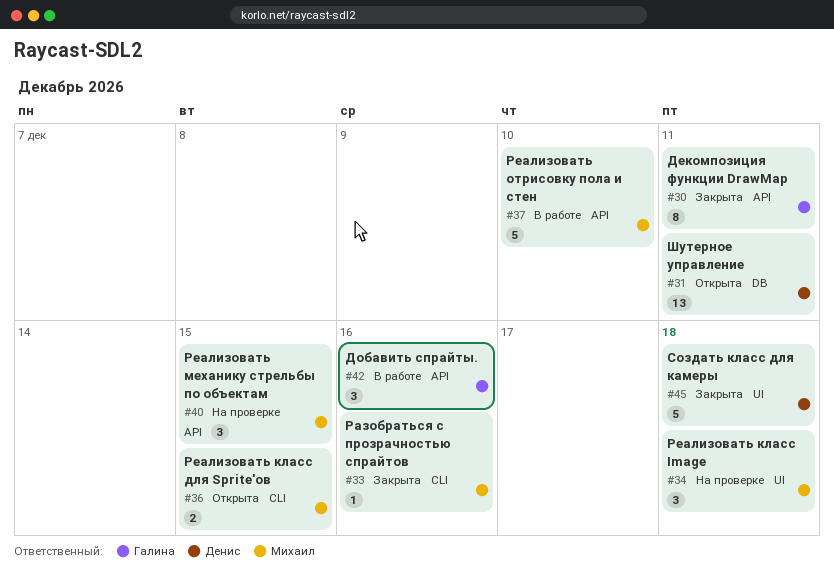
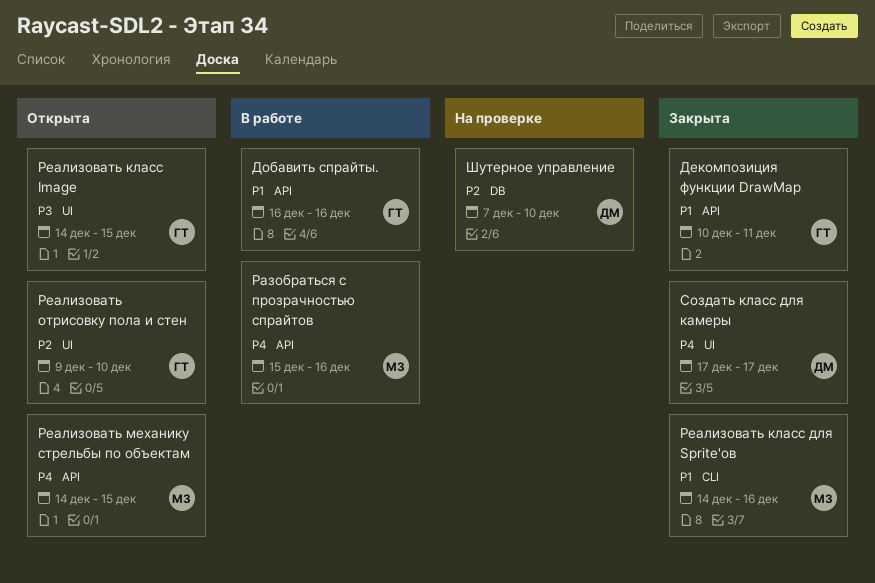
Разобраться с прозрачностью спрайтов, status: Закрыта -> В работе
Разобраться с прозрачностью спрайтов, label: CLI -> API
Реализовать класс Image, status: На проверке -> Открыта
Реализовать класс Image, owner: Михаил -> Галина
Реализовать класс Image, due: Dec 18 -> Dec 15
Реализовать класс для Sprite'ов, status: Открыта -> Закрыта
Реализовать класс для Sprite'ов, due: Dec 15 -> Dec 16
Реализовать механику стрельбы по объектам, status: На проверке -> Открыта
Реализовать отрисовку пола и стен, status: В работе -> Открыта
Реализовать отрисовку пола и стен, owner: Михаил -> Галина
Реализовать отрисовку пола и стен, label: API -> UI
Создать класс для камеры, due: Dec 18 -> Dec 17
Шутерное управление, status: Открыта -> На проверке
Шутерное управление, due: Dec 11 -> Dec 10

